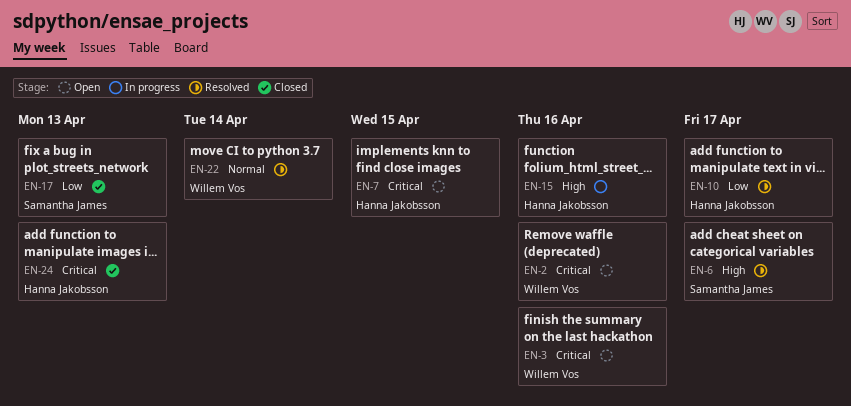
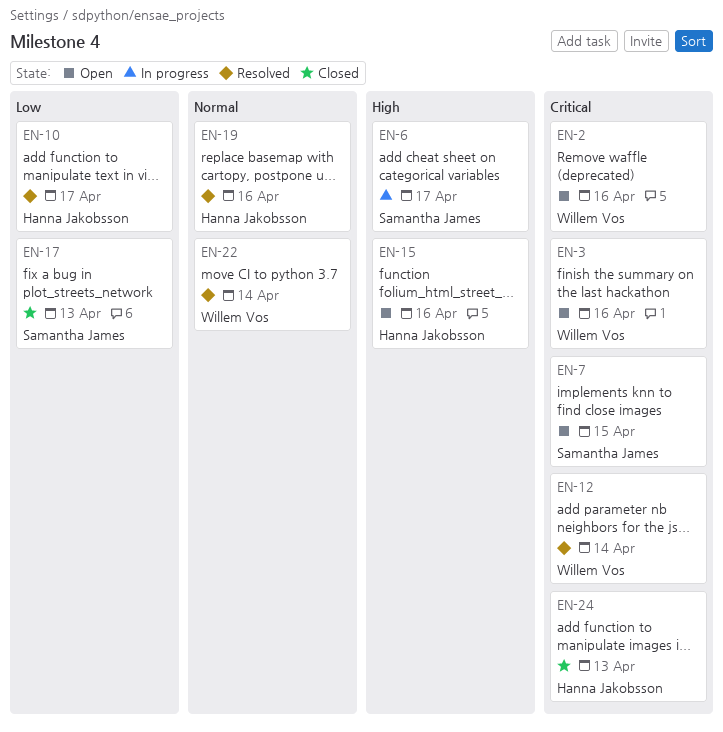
EN-6, status: Resolved -> In progress
EN-7, owner: Hanna Jakobsson -> Samantha James
EN-12: none -> present
EN-15, status: In progress -> Open
EN-19: none -> present

